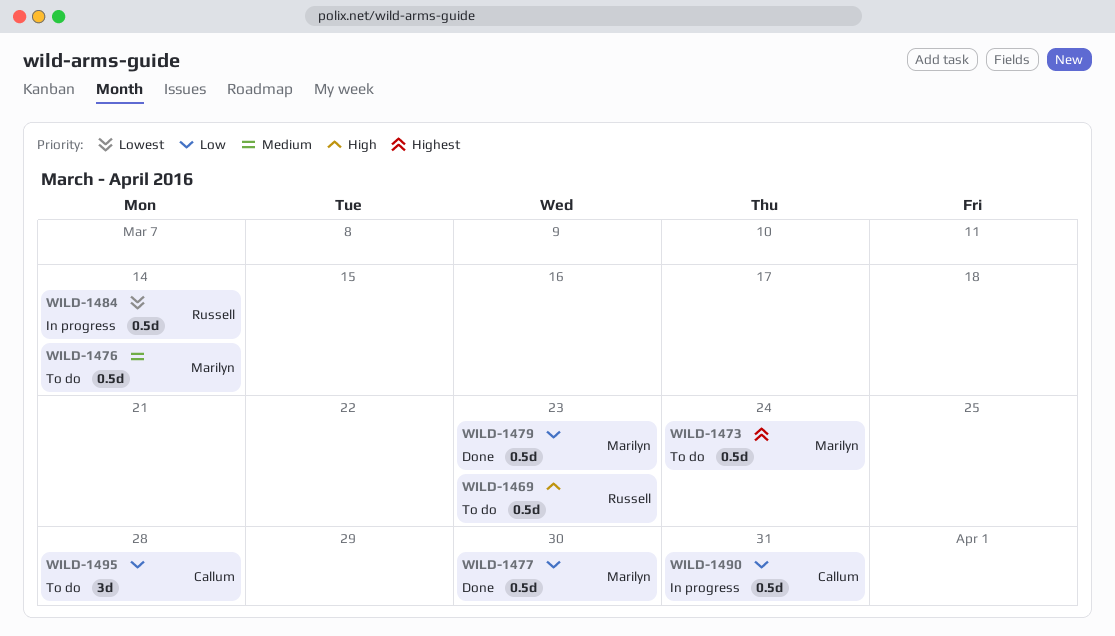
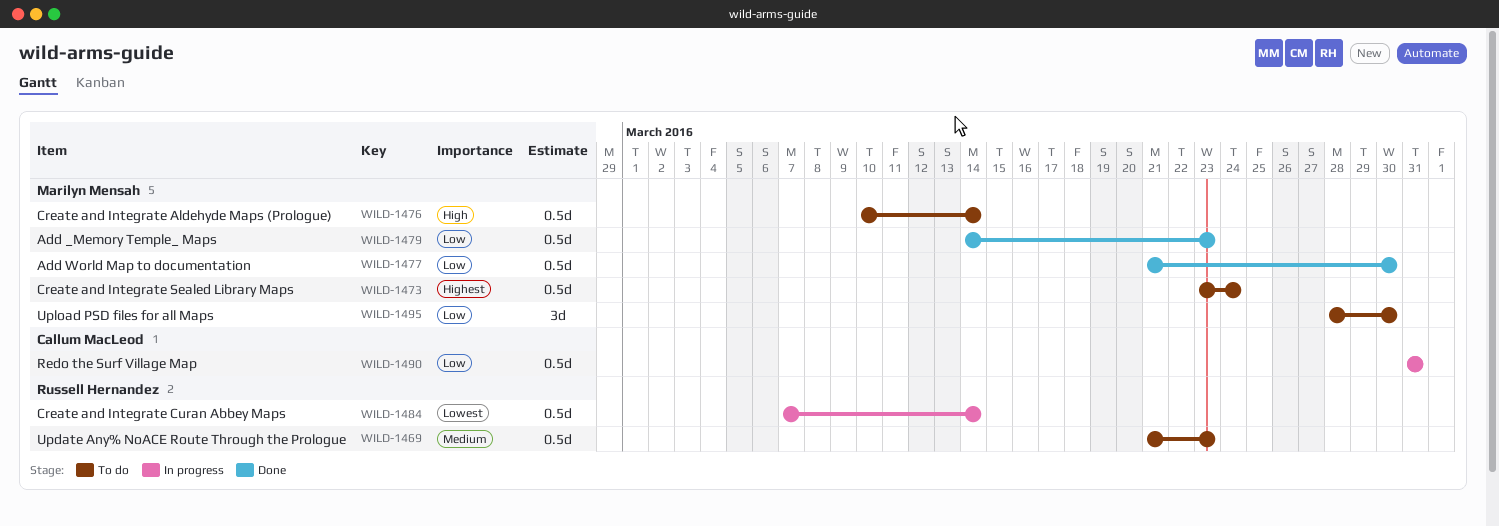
WILD-1469, priority: High -> Medium
WILD-1476, priority: Medium -> High
WILD-1495, owner: Callum MacLeod -> Marilyn Mensah
WILD-1495, due: Mar 28 -> Mar 30

